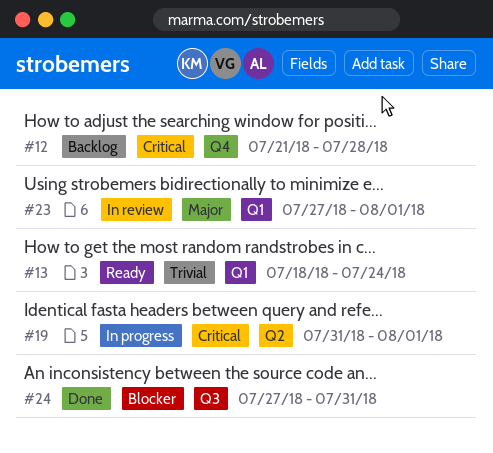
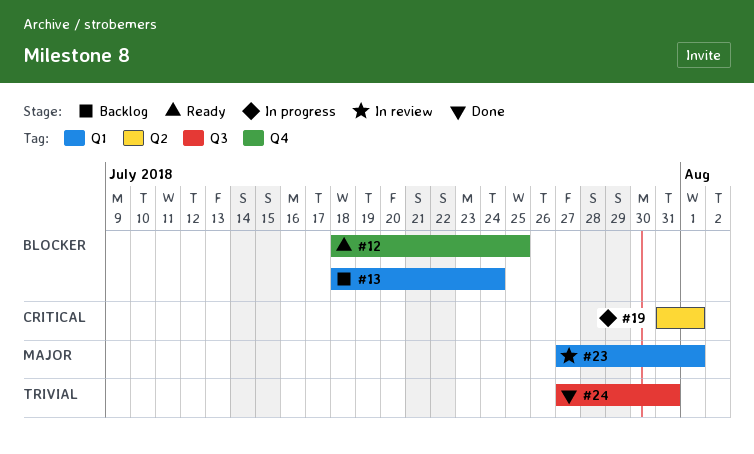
#12, status: Backlog -> Ready
#12, priority: Critical -> Blocker
#12, start: Jul 21 -> Jul 18
#12, due: Jul 28 -> Jul 25
#13, status: Ready -> Backlog
#13, priority: Trivial -> Blocker
#24, priority: Blocker -> Trivial

